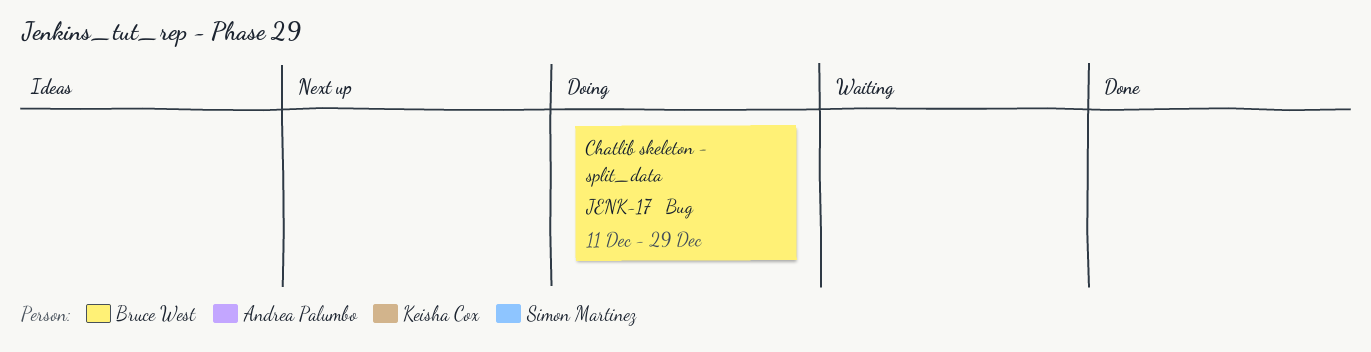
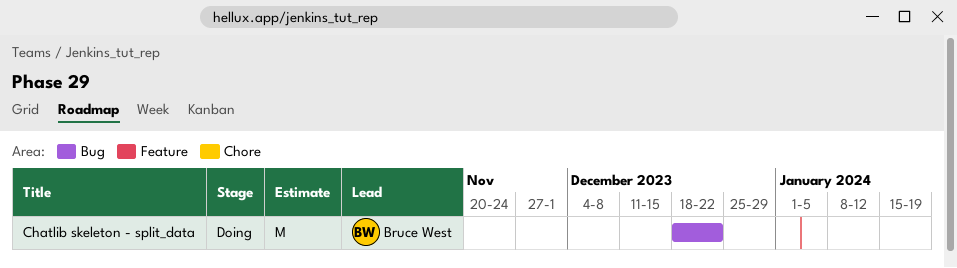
Chatlib skeleton - split_data, start: Dec 11 -> Dec 18
Chatlib skeleton - split_data, due: Dec 29 -> Dec 22

